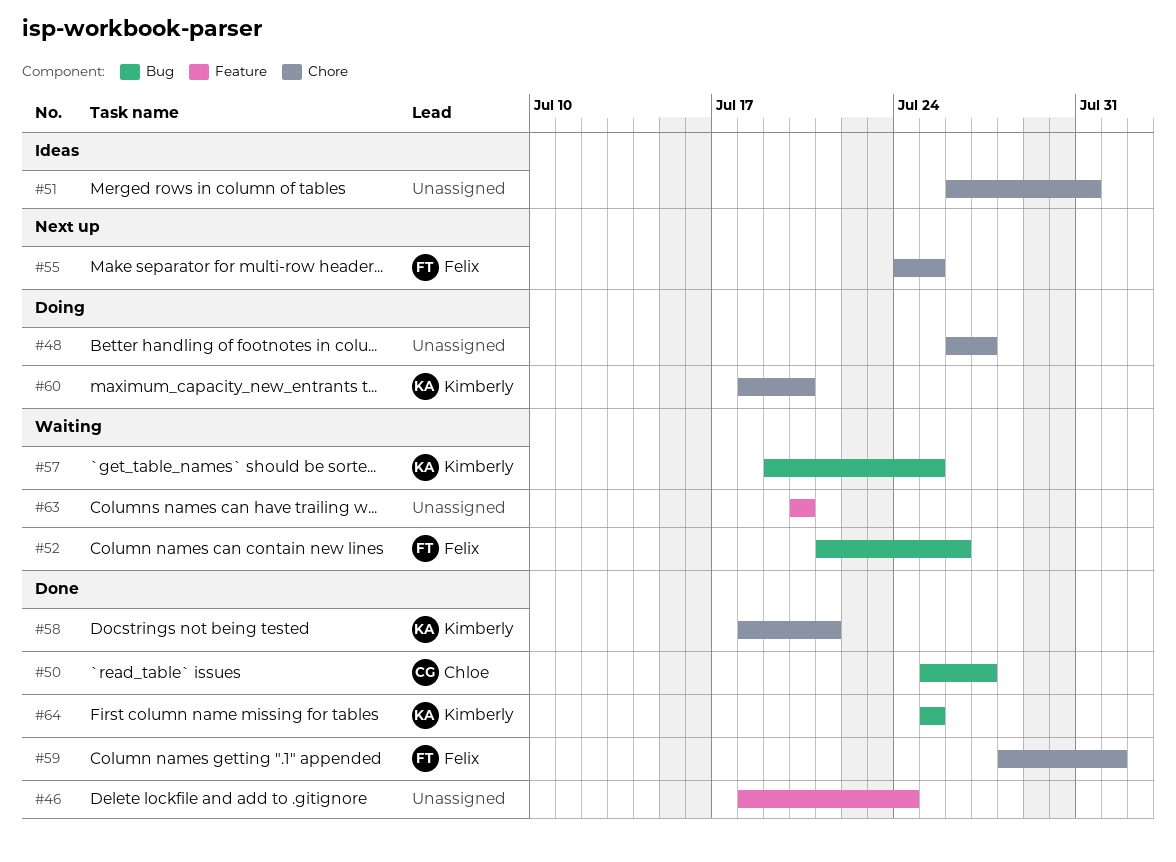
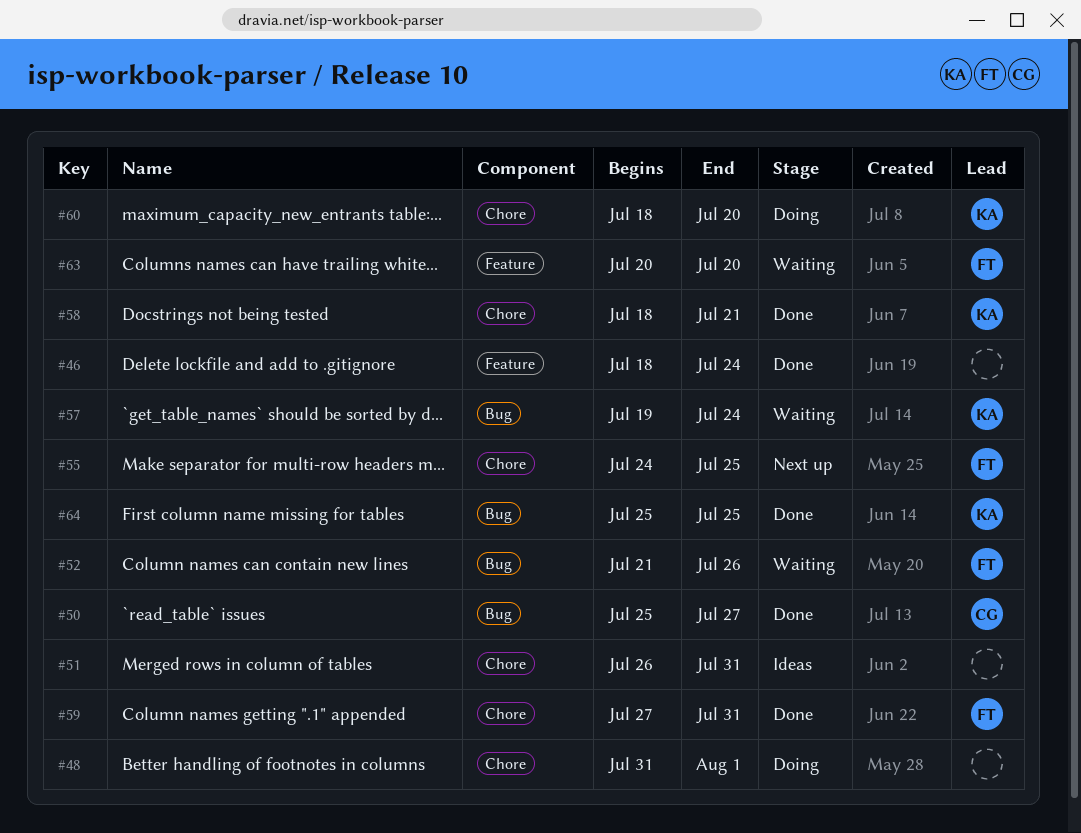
#48, start: Jul 26 -> Jul 31
#48, due: Jul 27 -> Aug 1
#57, due: Jul 25 -> Jul 24
#59, start: Jul 28 -> Jul 27
#59, due: Aug 1 -> Jul 31
#63, owner: none -> Felix

